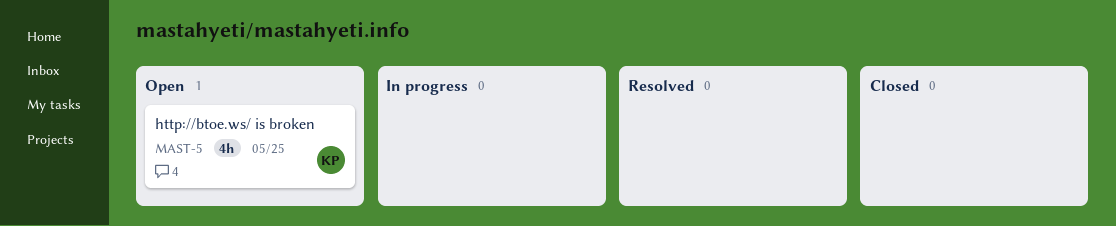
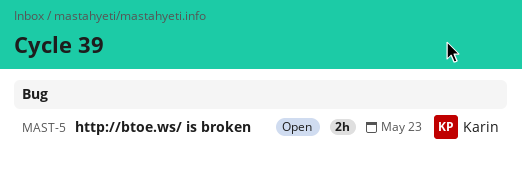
MAST-5, estimate: 4h -> 2h
MAST-5, due: May 25 -> May 23

